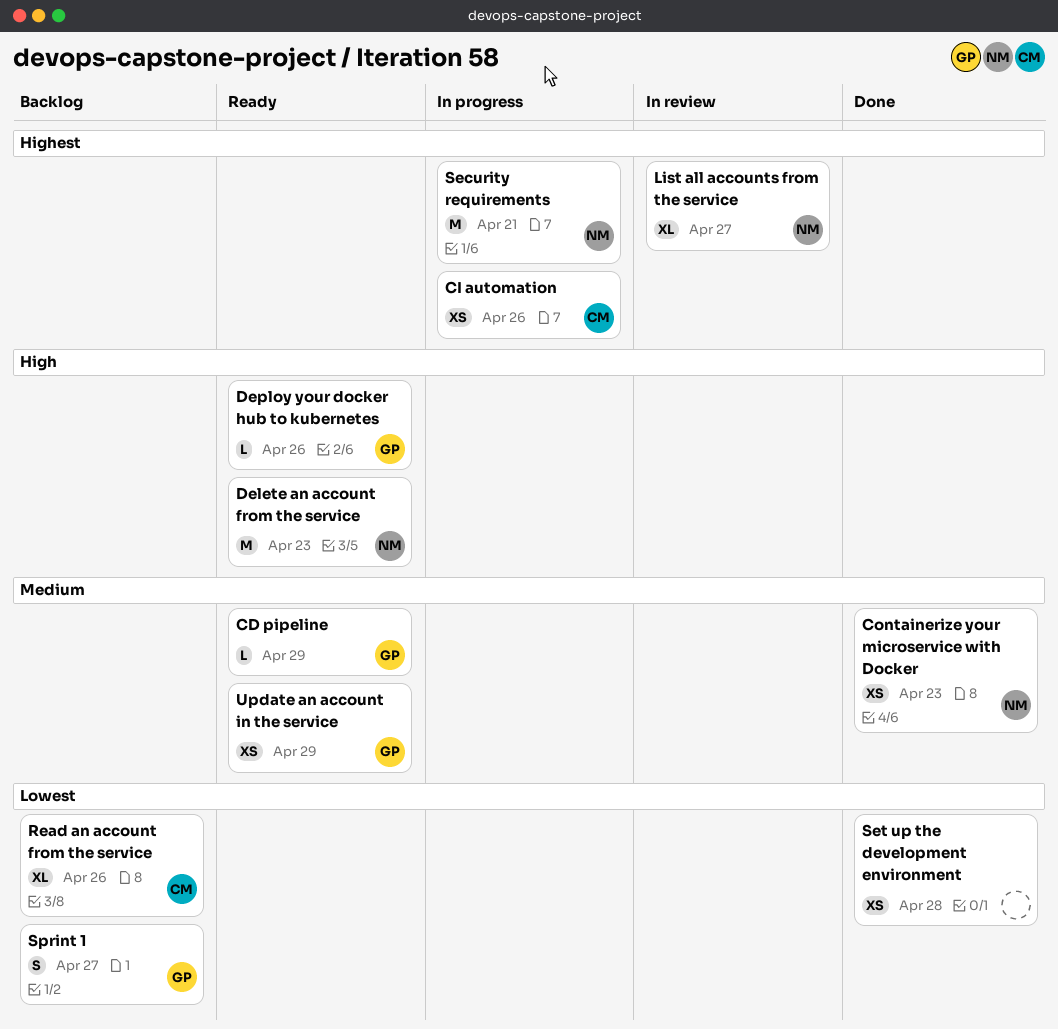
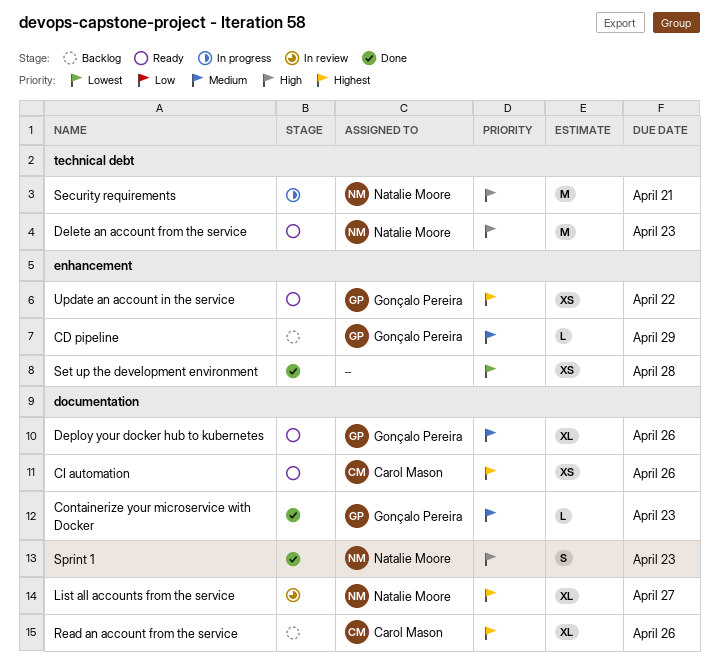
CD pipeline, status: Ready -> Backlog
CI automation, status: In progress -> Ready
Containerize your microservice with Docker, owner: Natalie Moore -> Gonçalo Pereira
Containerize your microservice with Docker, estimate: XS -> L
Deploy your docker hub to kubernetes, priority: High -> Medium
Deploy your docker hub to kubernetes, estimate: L -> XL
Read an account from the service, priority: Lowest -> Highest
Security requirements, priority: Highest -> High
Sprint 1, status: Backlog -> Done
Sprint 1, owner: Gonçalo Pereira -> Natalie Moore
Sprint 1, priority: Lowest -> High
Sprint 1, due: Apr 27 -> Apr 23
Update an account in the service, priority: Medium -> Highest
Update an account in the service, due: Apr 29 -> Apr 22

